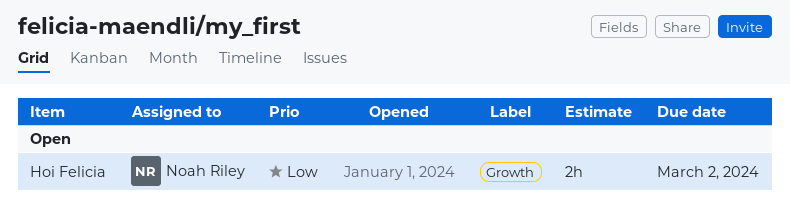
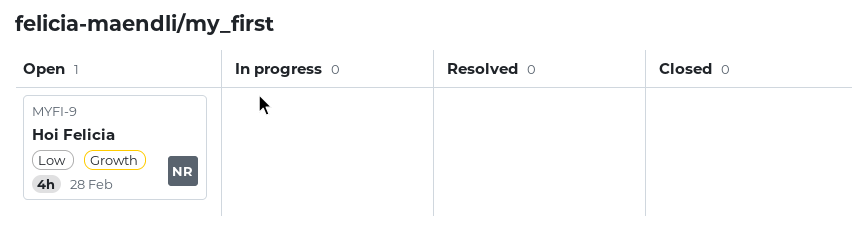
Hoi Felicia, estimate: 2h -> 4h
Hoi Felicia, due: Mar 2 -> Feb 28

